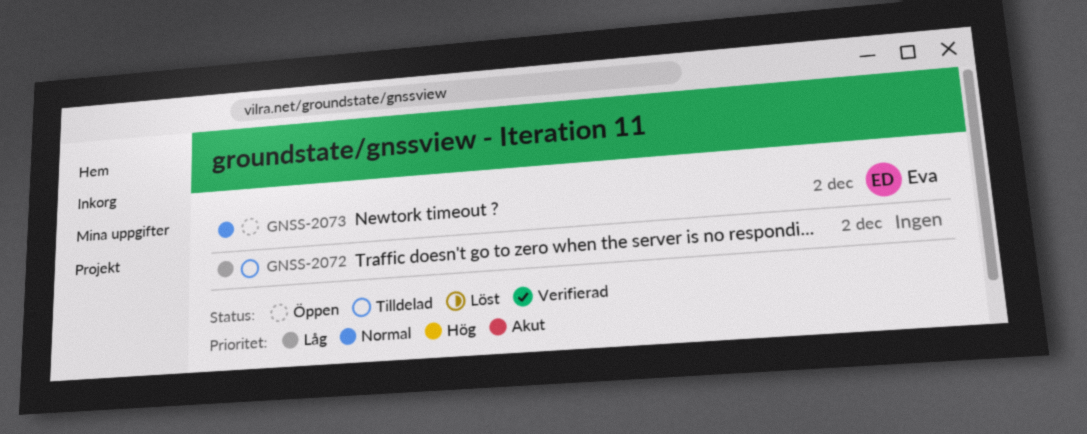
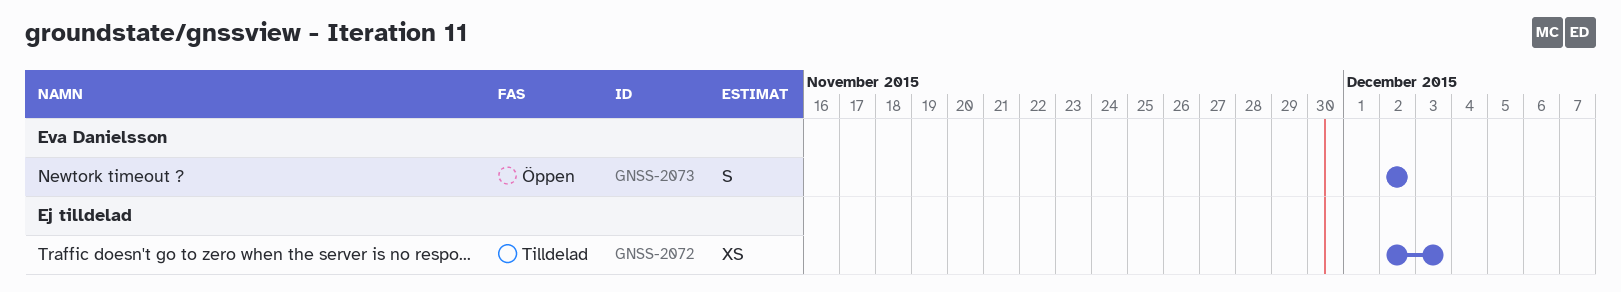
GNSS-2072, due: Dec 2 -> Dec 3

